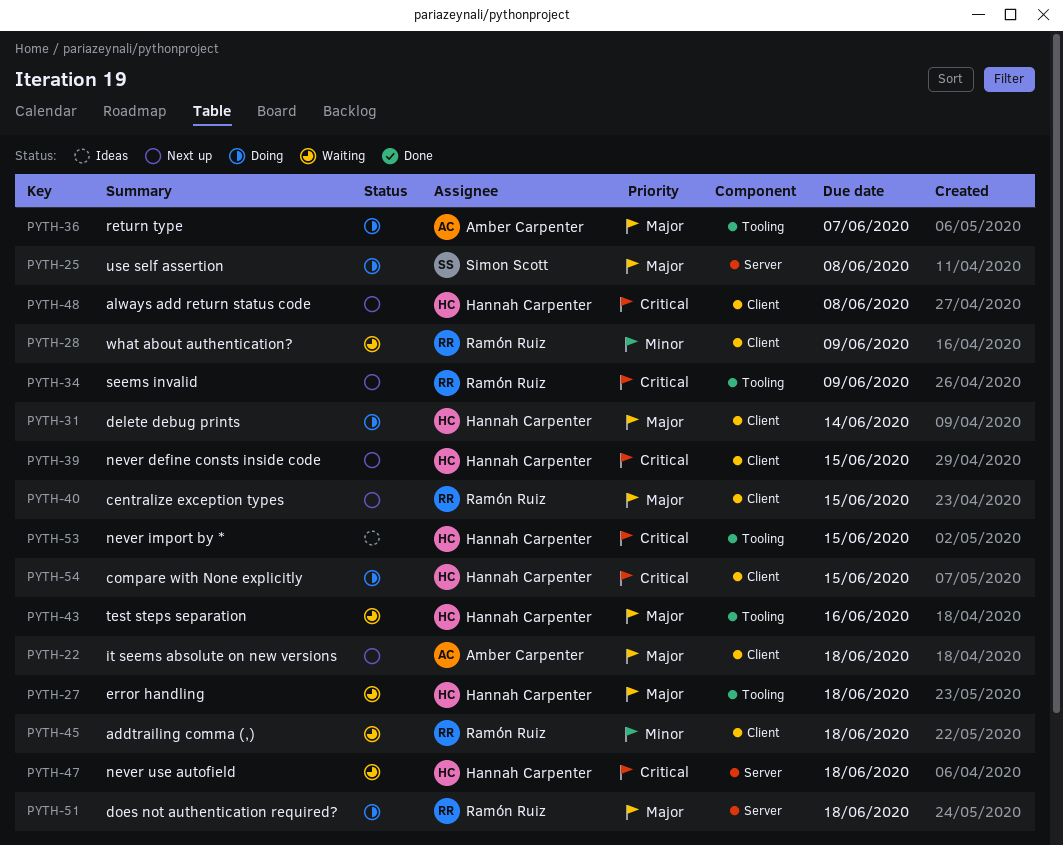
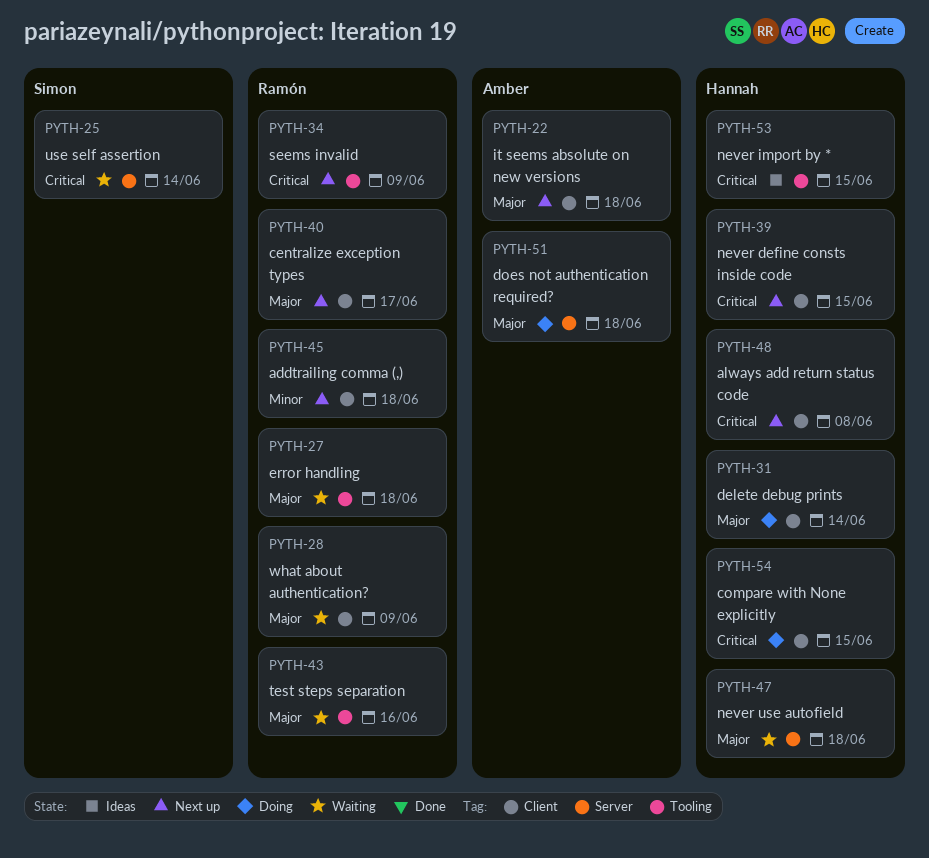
PYTH-25, status: Doing -> Waiting
PYTH-25, priority: Major -> Critical
PYTH-25, due: Jun 8 -> Jun 14
PYTH-27, owner: Hannah Carpenter -> Ramón Ruiz
PYTH-28, priority: Minor -> Major
PYTH-36: present -> none
PYTH-40, due: Jun 15 -> Jun 17
PYTH-43, owner: Hannah Carpenter -> Ramón Ruiz
PYTH-45, status: Waiting -> Next up
PYTH-47, priority: Critical -> Major
PYTH-51, owner: Ramón Ruiz -> Amber Carpenter

